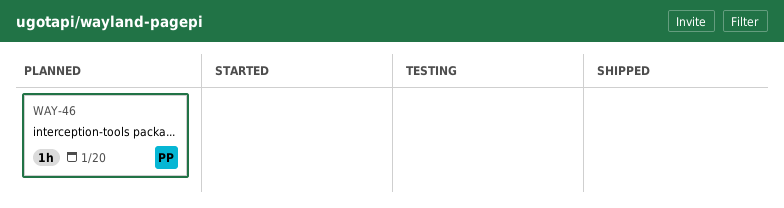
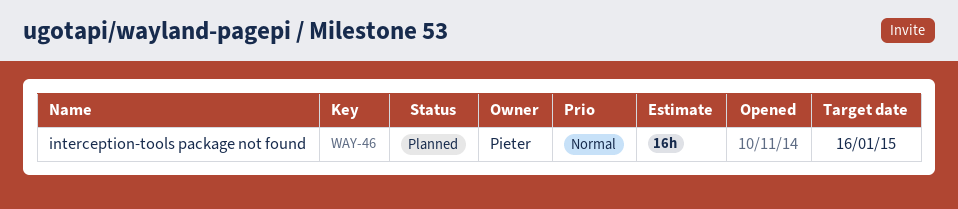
WAY-46, estimate: 1h -> 16h
WAY-46, due: Jan 20 -> Jan 16

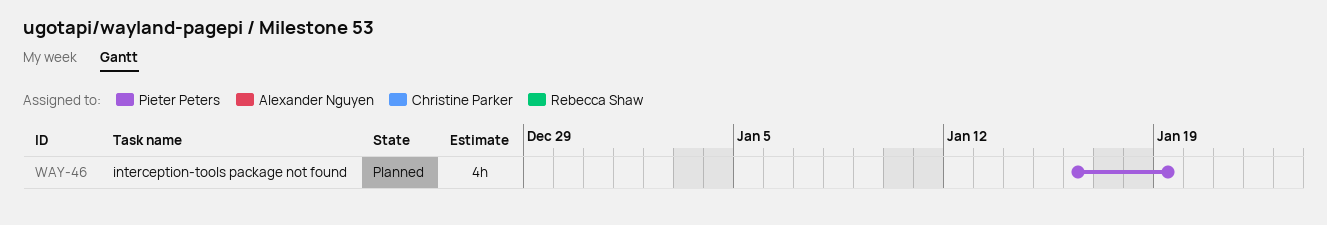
WAY-46, estimate: 16h -> 4h
WAY-46, due: Jan 16 -> Jan 19

